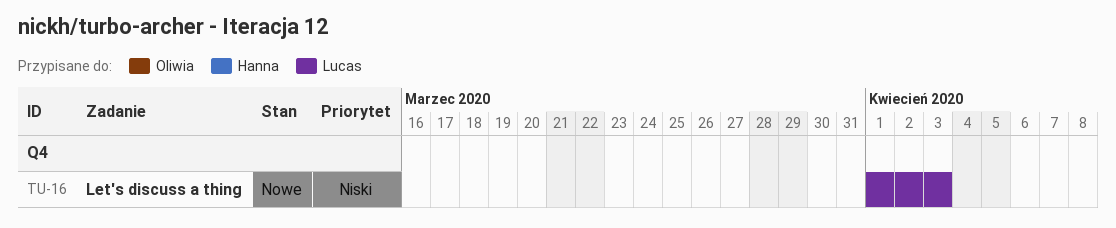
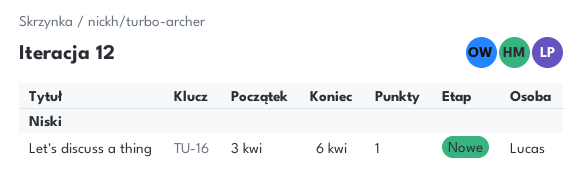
TU-16, start: Apr 1 -> Apr 3
TU-16, due: Apr 3 -> Apr 6

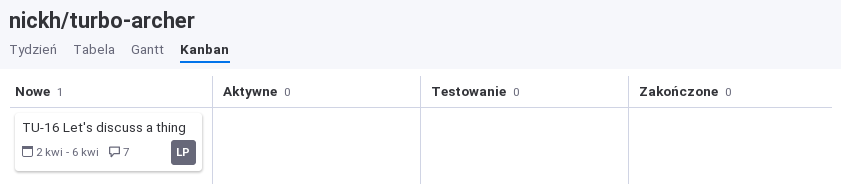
TU-16, start: Apr 3 -> Apr 2

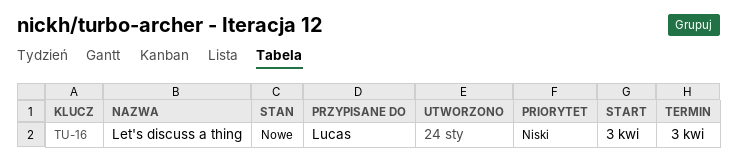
TU-16, start: Apr 2 -> Apr 3
TU-16, due: Apr 6 -> Apr 3

